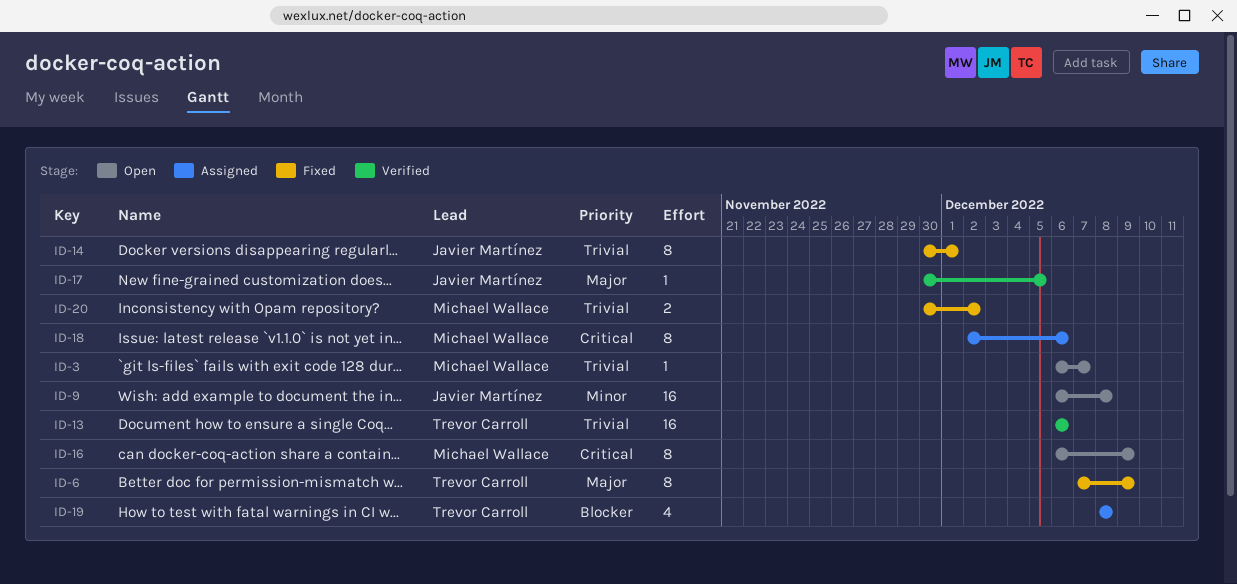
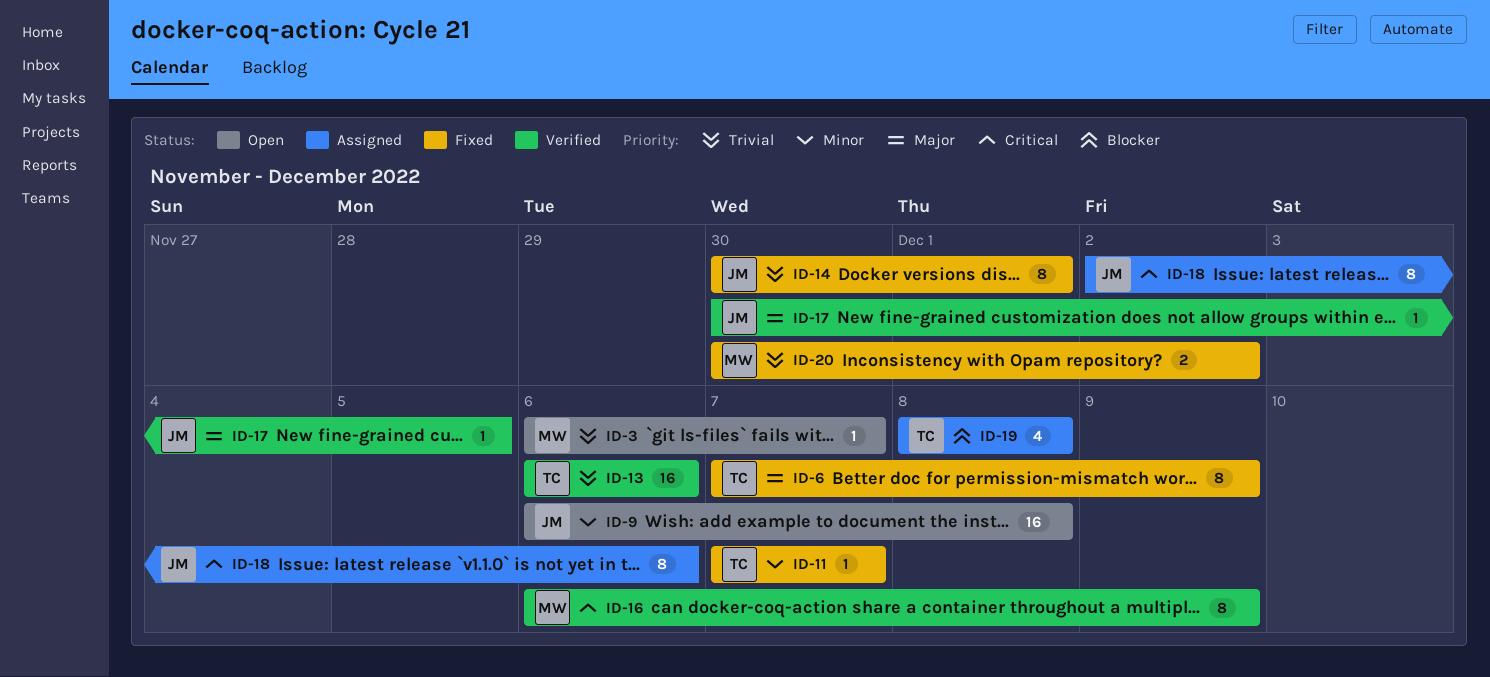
ID-11: none -> present
ID-16, status: Open -> Verified
ID-18, owner: Michael Wallace -> Javier Martínez

